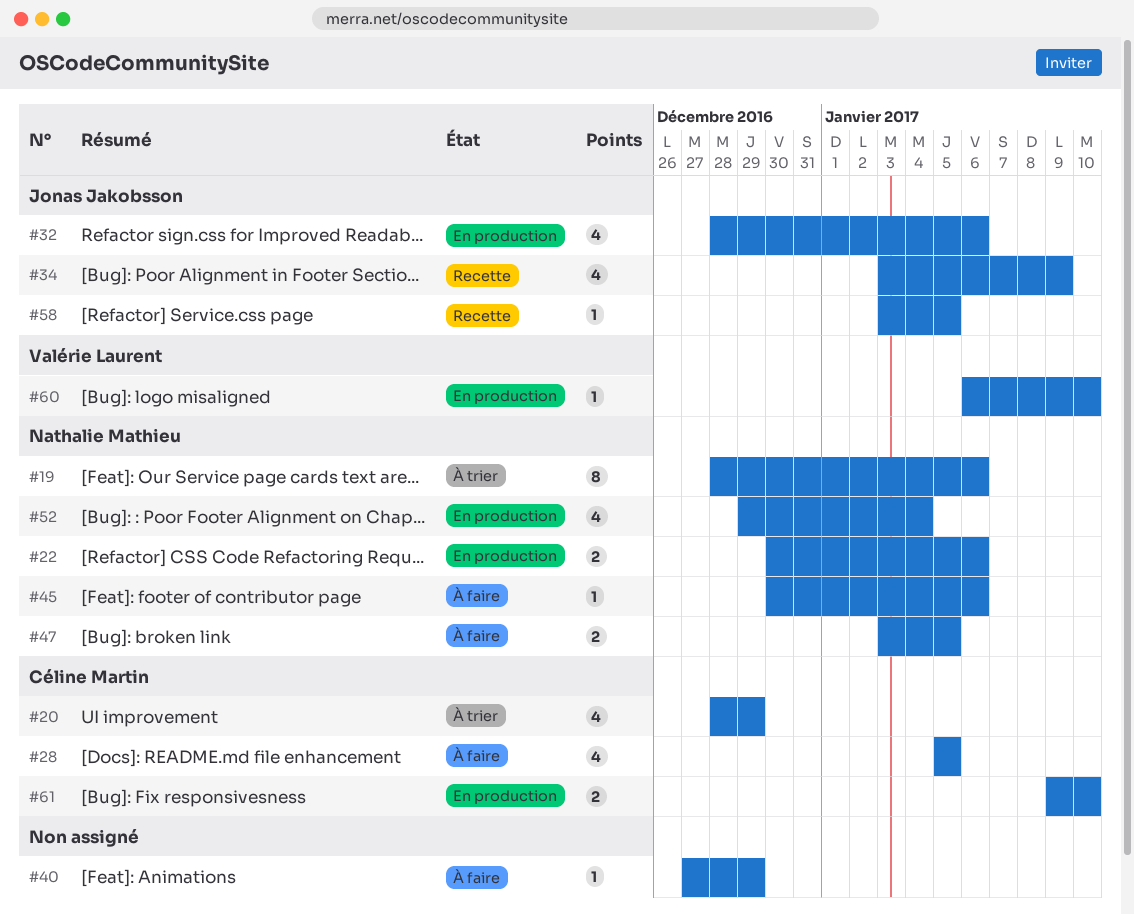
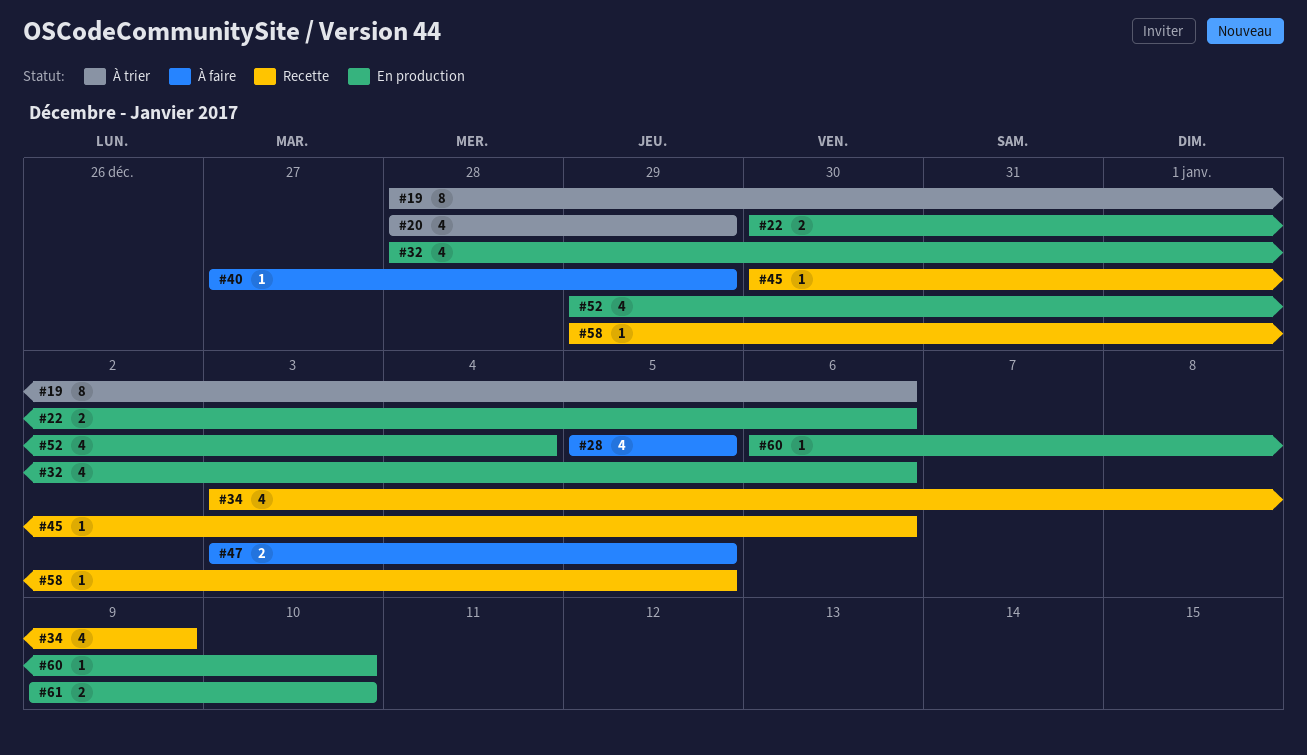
#45, status: À faire -> Recette
#58, start: Jan 3 -> Dec 29

